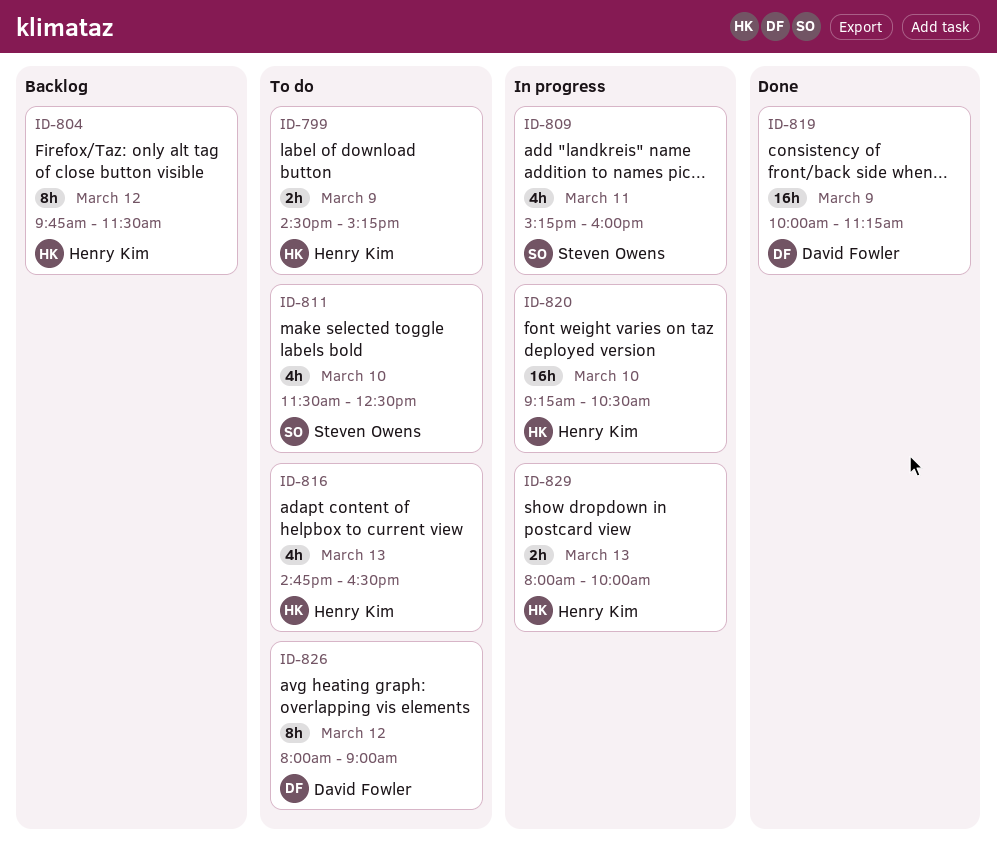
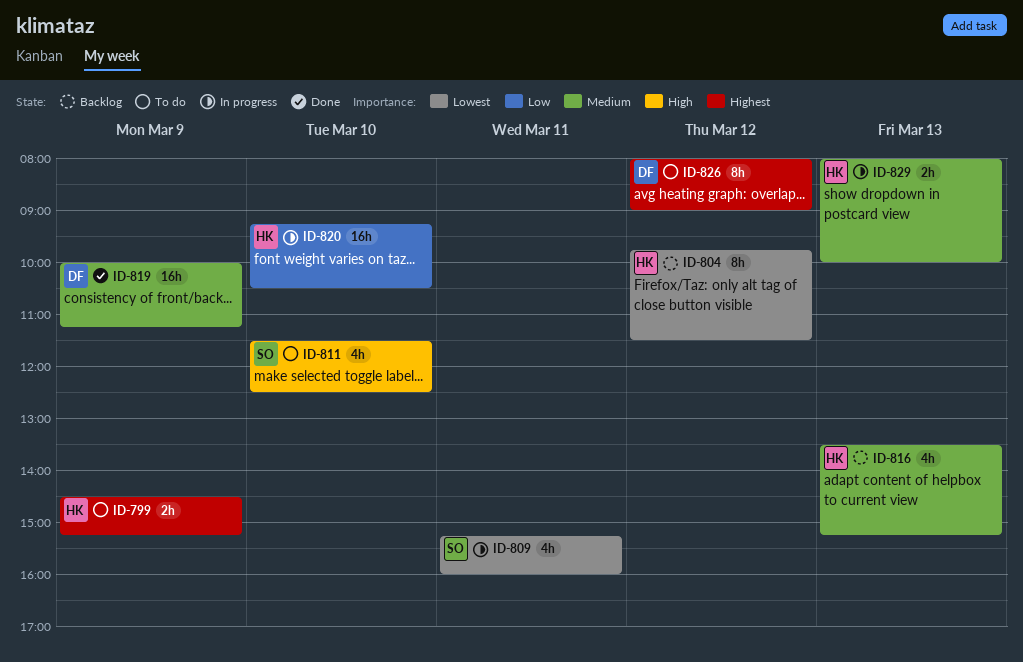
ID-816, status: To do -> Backlog
ID-816, begins: 14:45 -> 13:30
ID-816, ends: 16:30 -> 15:15

